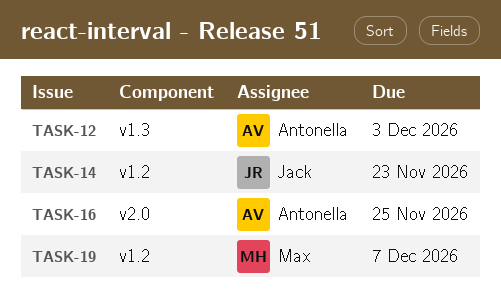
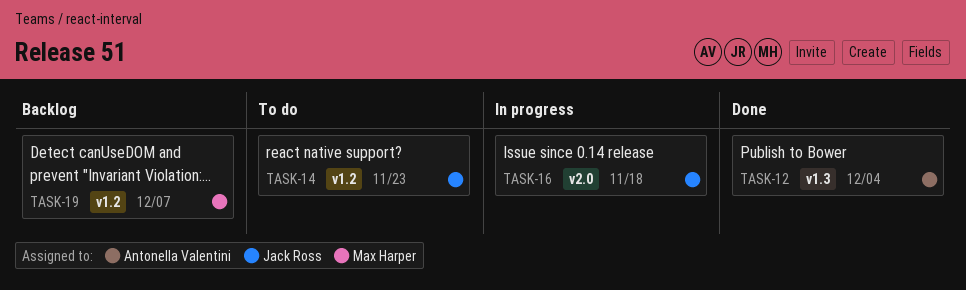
TASK-12, due: Dec 3 -> Dec 4
TASK-16, owner: Antonella Valentini -> Jack Ross
TASK-16, due: Nov 25 -> Nov 18

